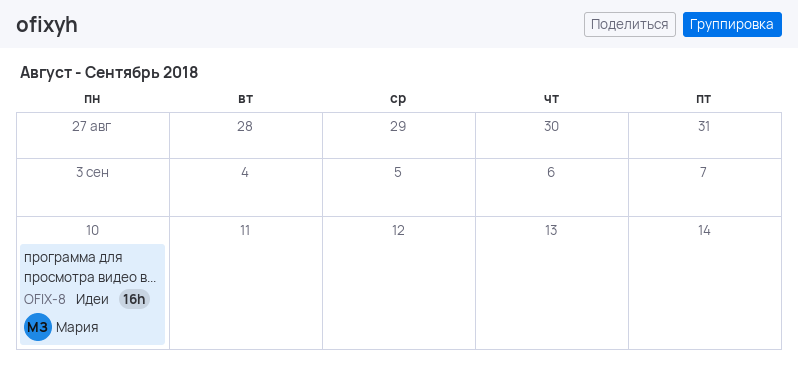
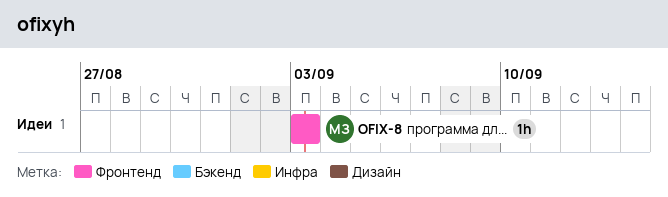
OFIX-8, estimate: 16h -> 1h
OFIX-8, due: Sep 10 -> Sep 3

